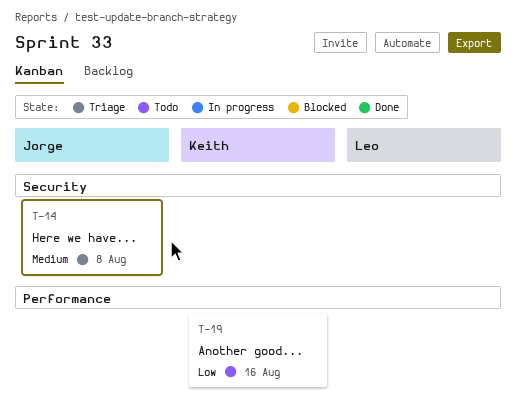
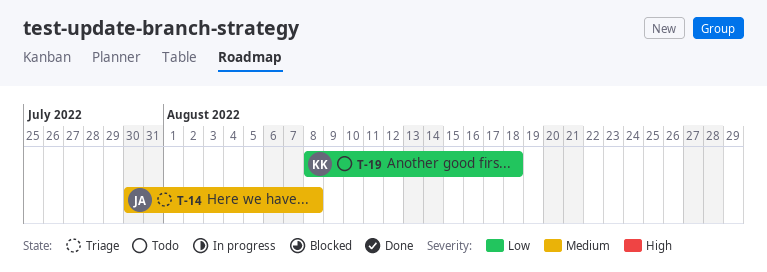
T-19, due: Aug 16 -> Aug 18

